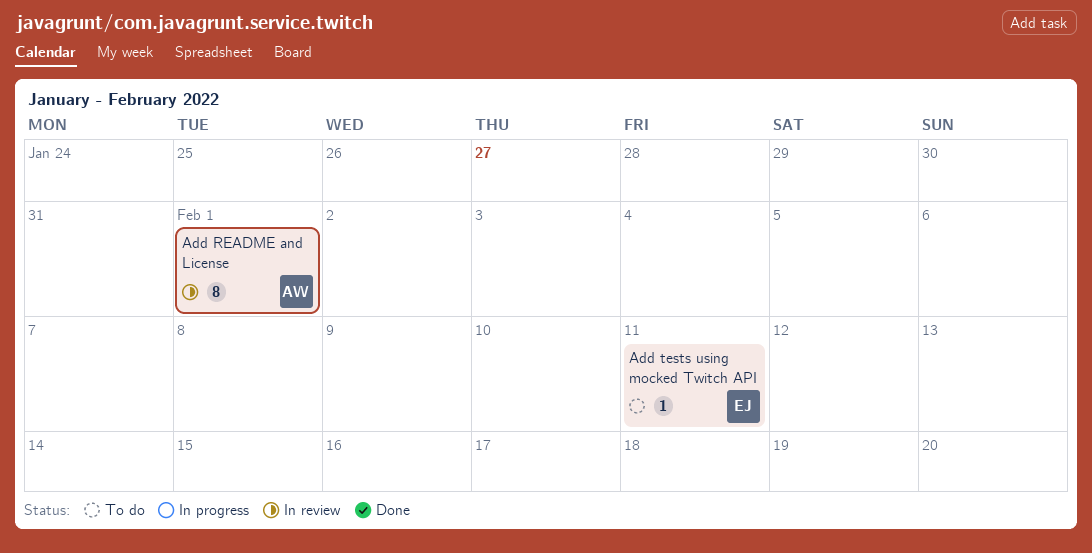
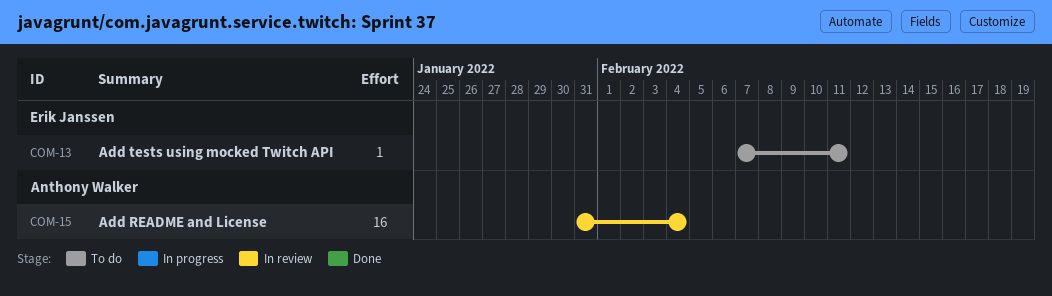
Add README and License, estimate: 8 -> 16
Add README and License, due: Feb 1 -> Feb 4

